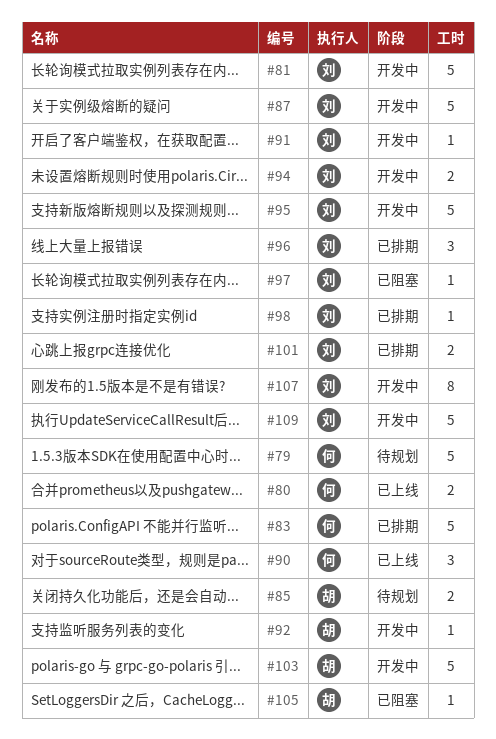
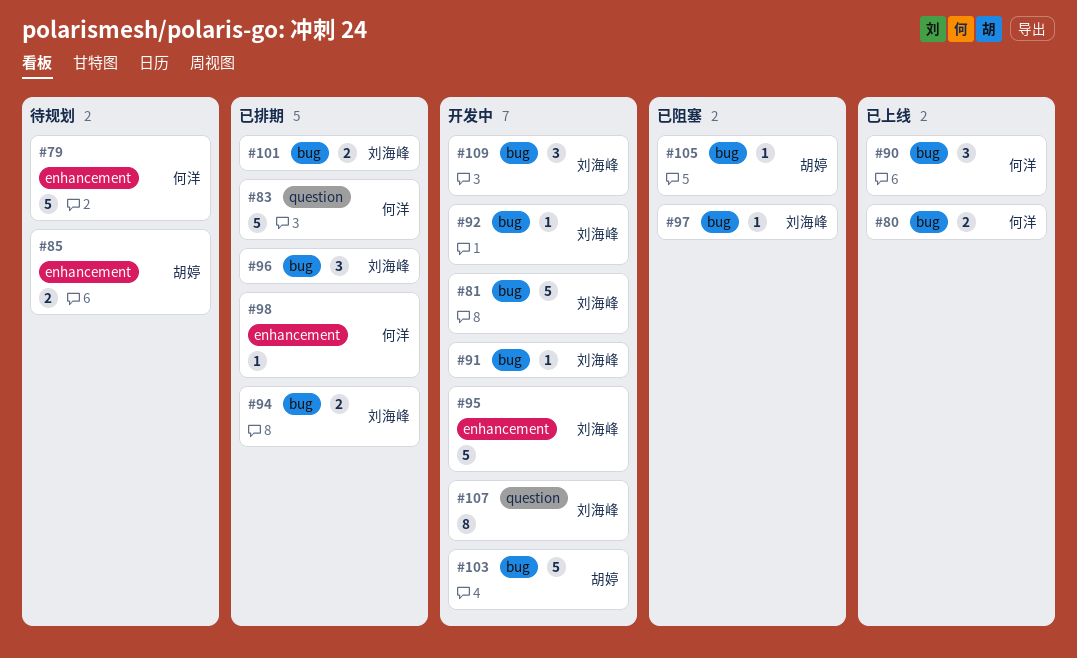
#87: present -> none
#92, owner: 胡婷 -> 刘海峰
#94, status: 开发中 -> 已排期
#98, owner: 刘海峰 -> 何洋
#109, estimate: 5 -> 3

